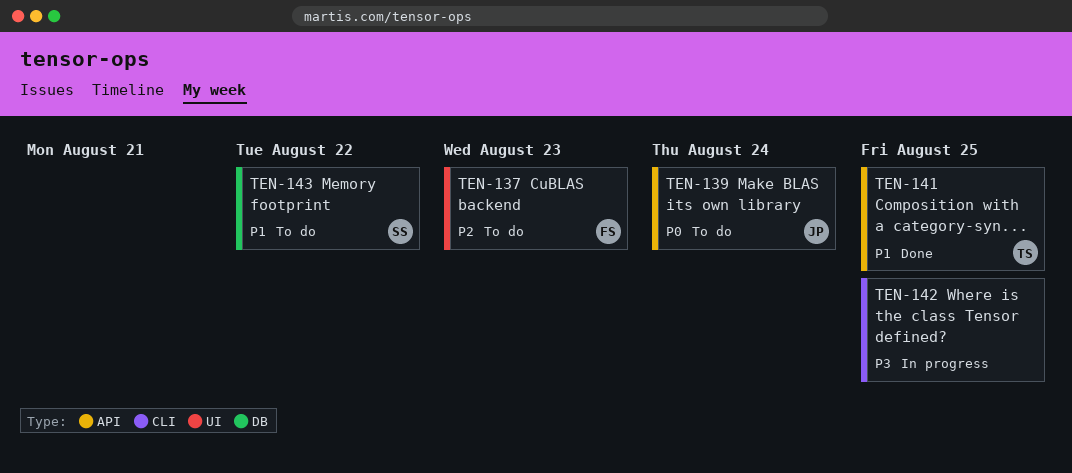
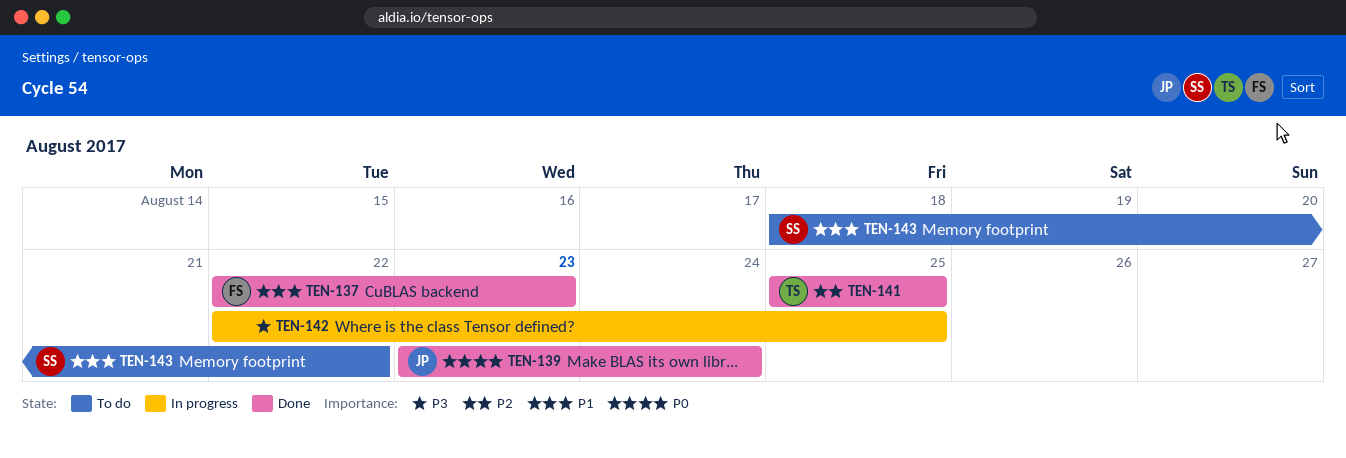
TEN-137, status: To do -> Done
TEN-137, priority: P2 -> P1
TEN-139, status: To do -> Done
TEN-141, priority: P1 -> P2

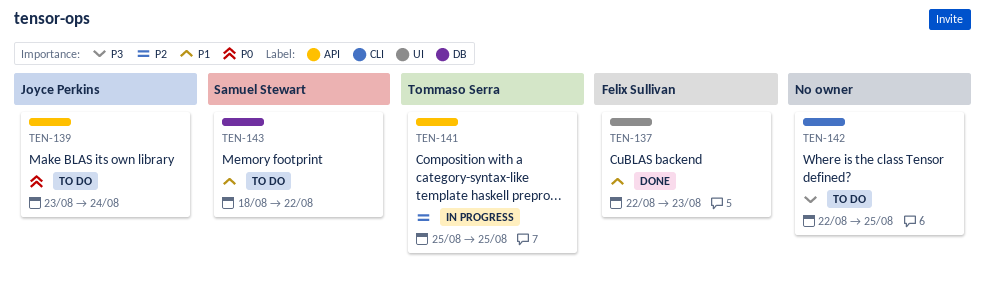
TEN-139, status: Done -> To do
TEN-141, status: Done -> In progress
TEN-142, status: In progress -> To do

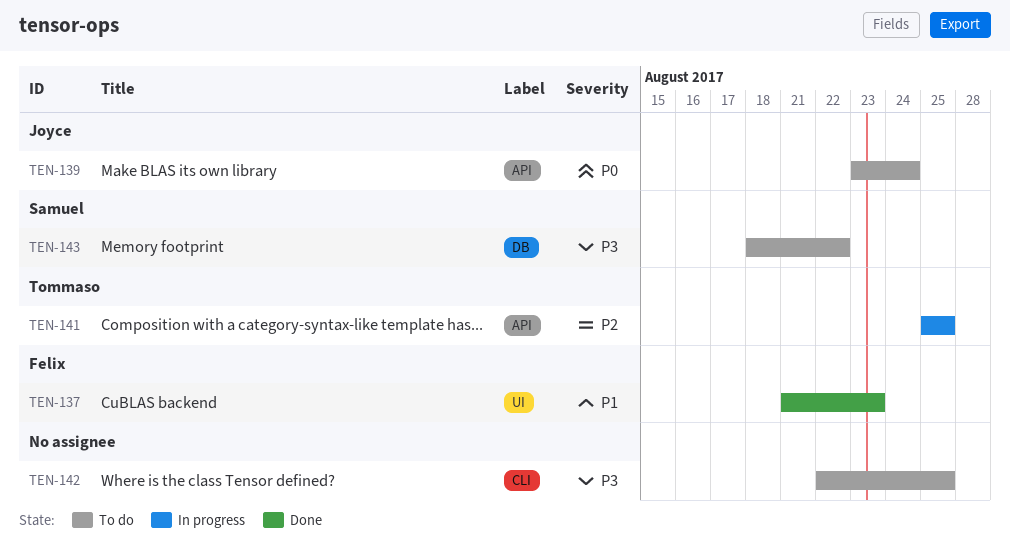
TEN-137, start: Aug 22 -> Aug 21
TEN-143, priority: P1 -> P3

